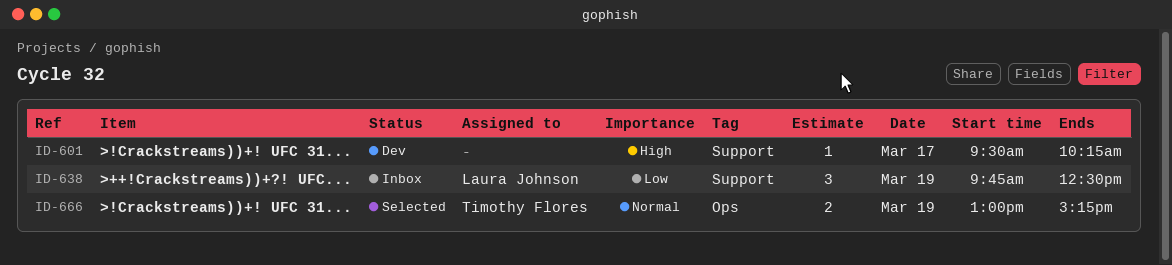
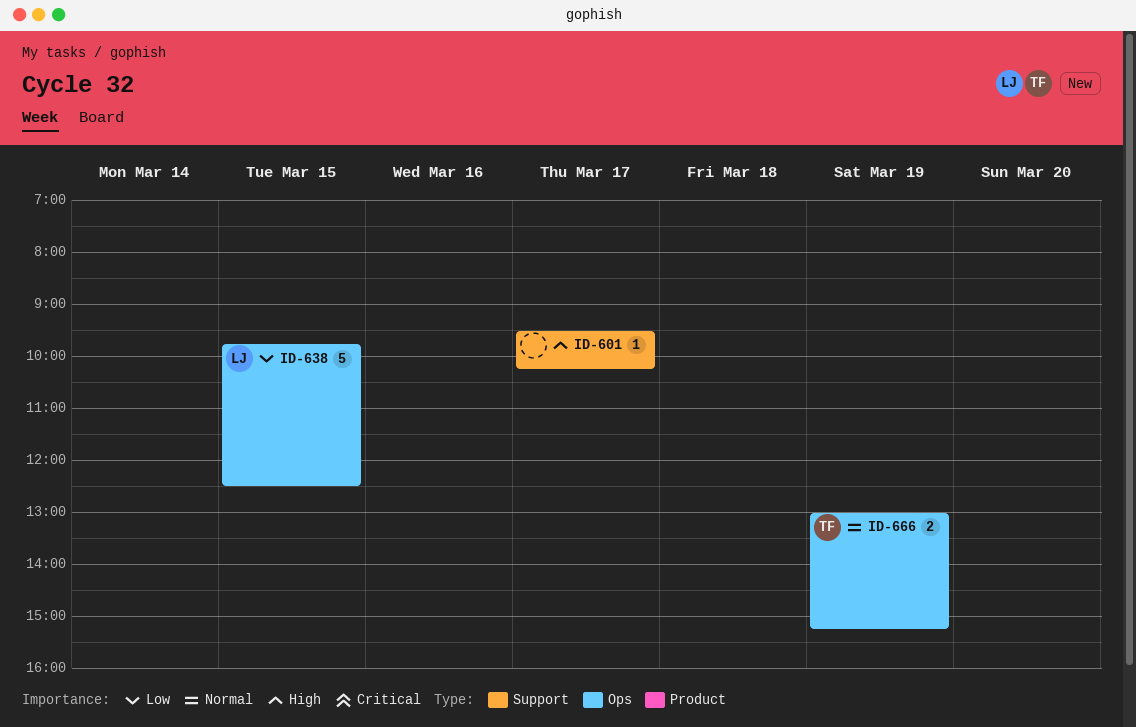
ID-638, label: Support -> Ops
ID-638, estimate: 3 -> 5
ID-638, day: Mar 19 -> Mar 15

